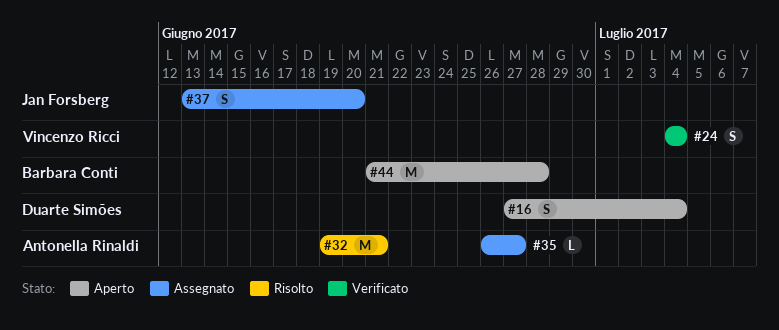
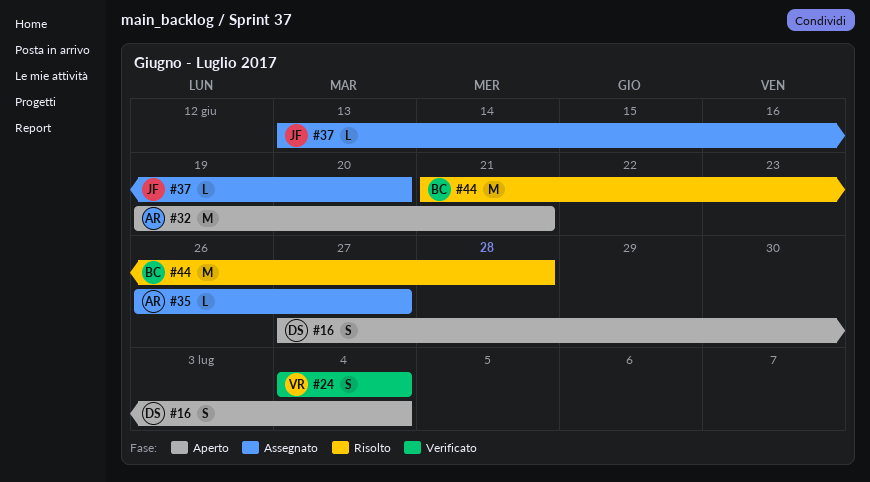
#32, status: Risolto -> Aperto
#37, estimate: S -> L
#44, status: Aperto -> Risolto

